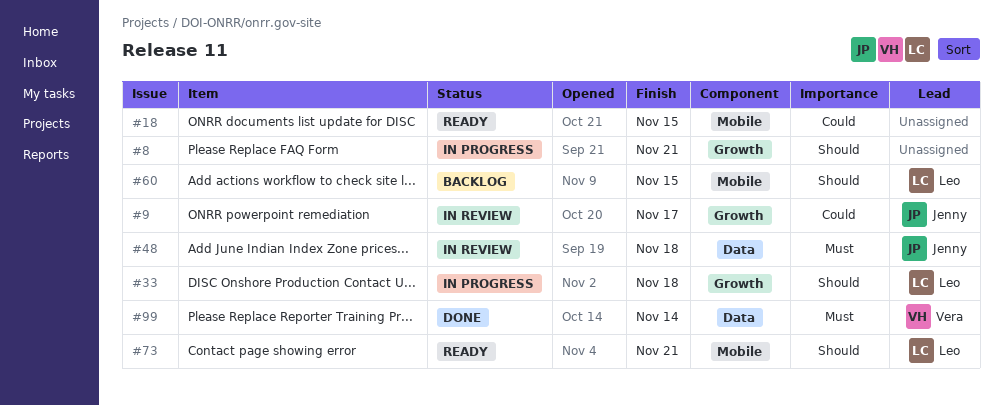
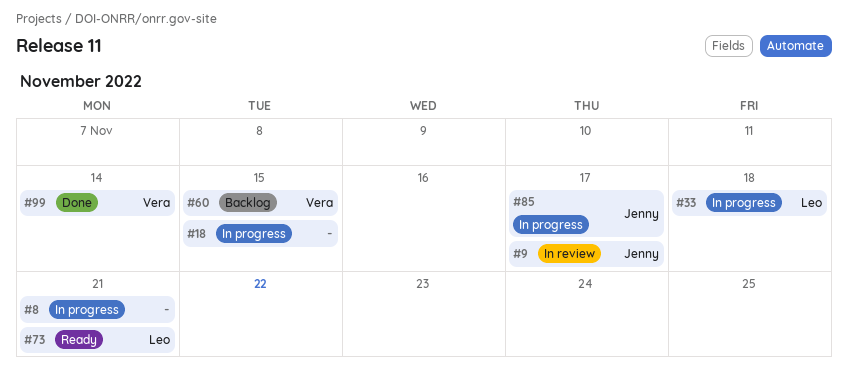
#18, status: Ready -> In progress
#48: present -> none
#60, owner: Leo -> Vera
#85: none -> present

